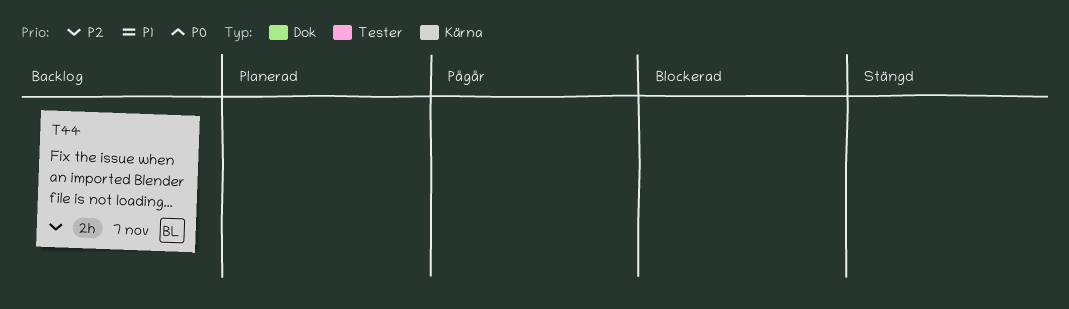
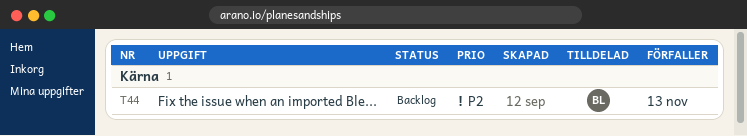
T44, due: Nov 7 -> Nov 13

